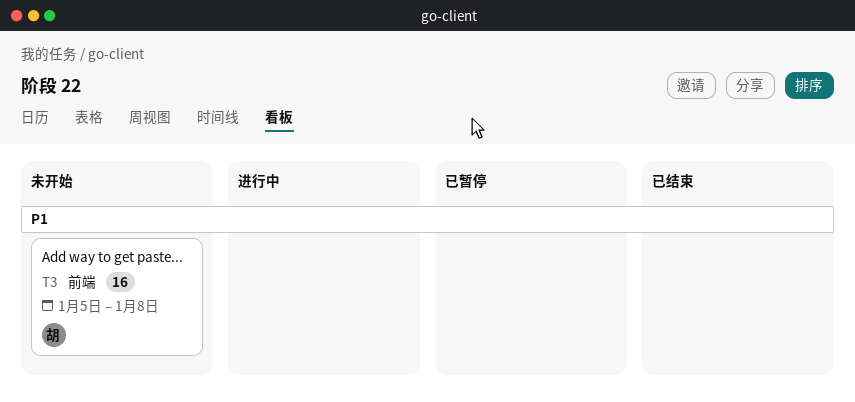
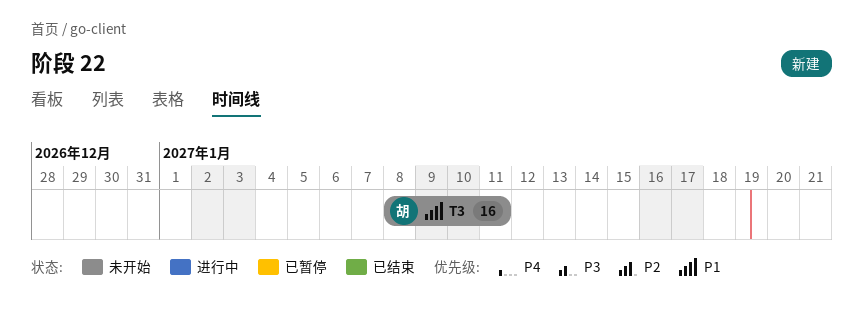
T3, start: Jan 5 -> Jan 8
T3, due: Jan 8 -> Jan 11

